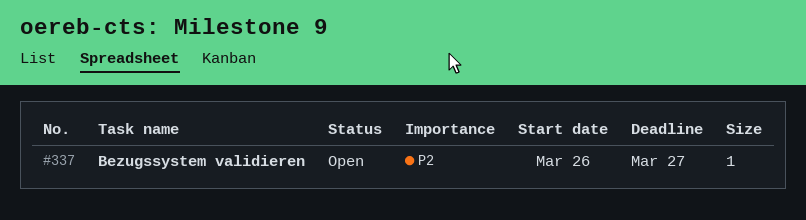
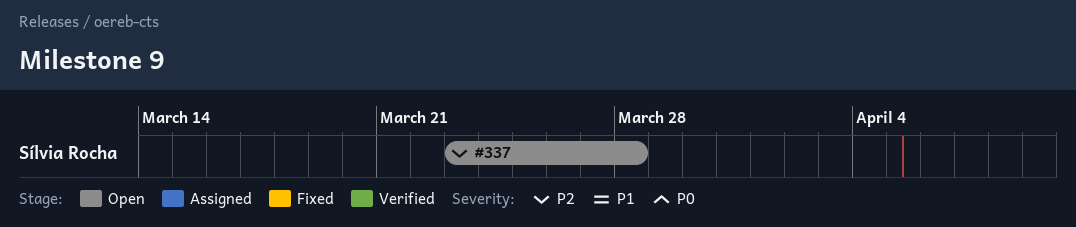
#337, start: Mar 26 -> Mar 23
#337, due: Mar 27 -> Mar 28

